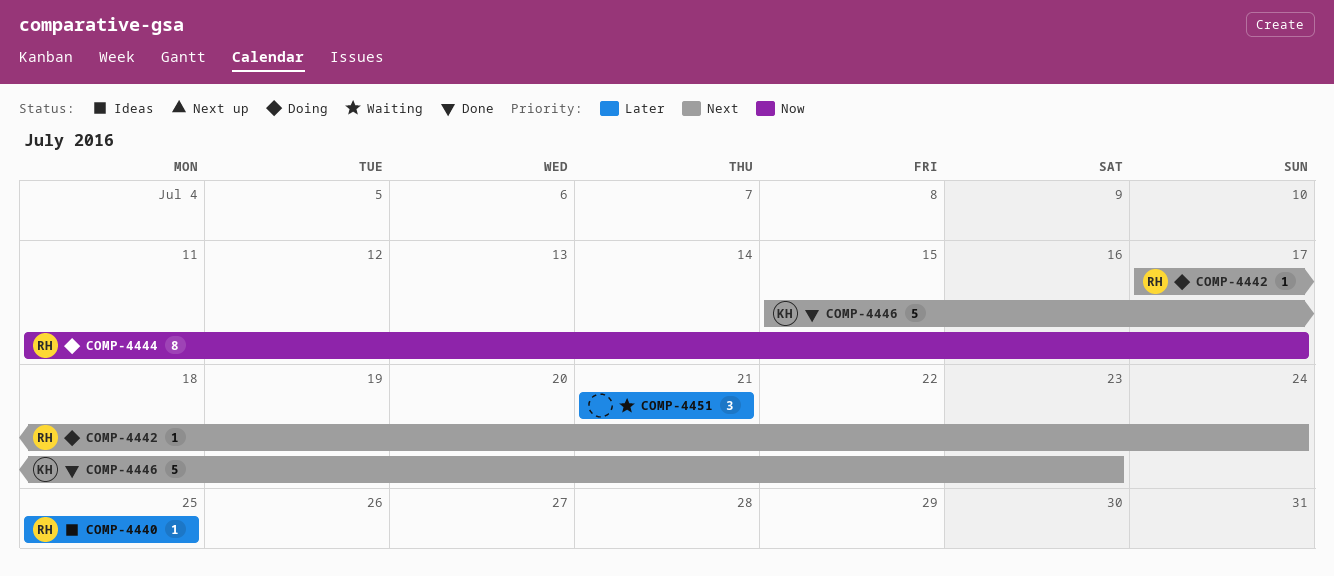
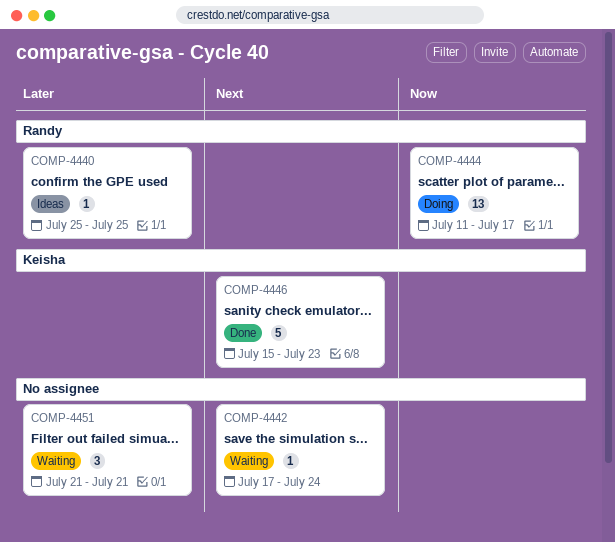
COMP-4442, status: Doing -> Waiting
COMP-4442, owner: Randy -> none
COMP-4444, estimate: 8 -> 13

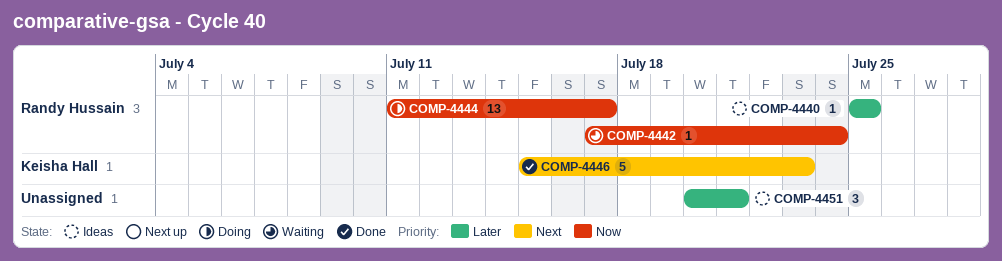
COMP-4442, owner: none -> Randy Hussain
COMP-4442, priority: Next -> Now
COMP-4451, status: Waiting -> Ideas
COMP-4451, start: Jul 21 -> Jul 20

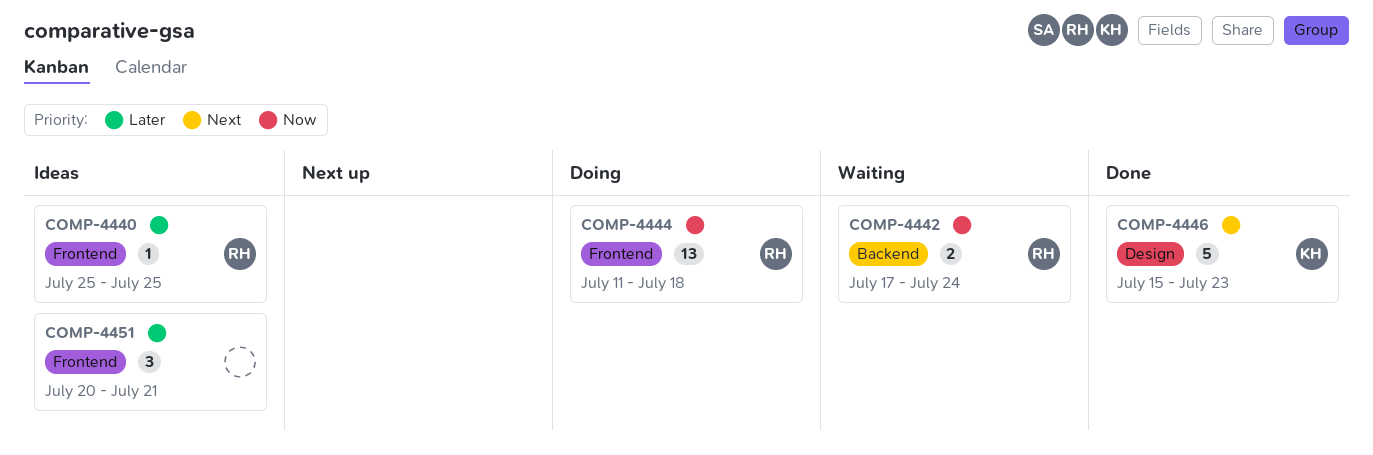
COMP-4442, estimate: 1 -> 2
COMP-4444, due: Jul 17 -> Jul 18

